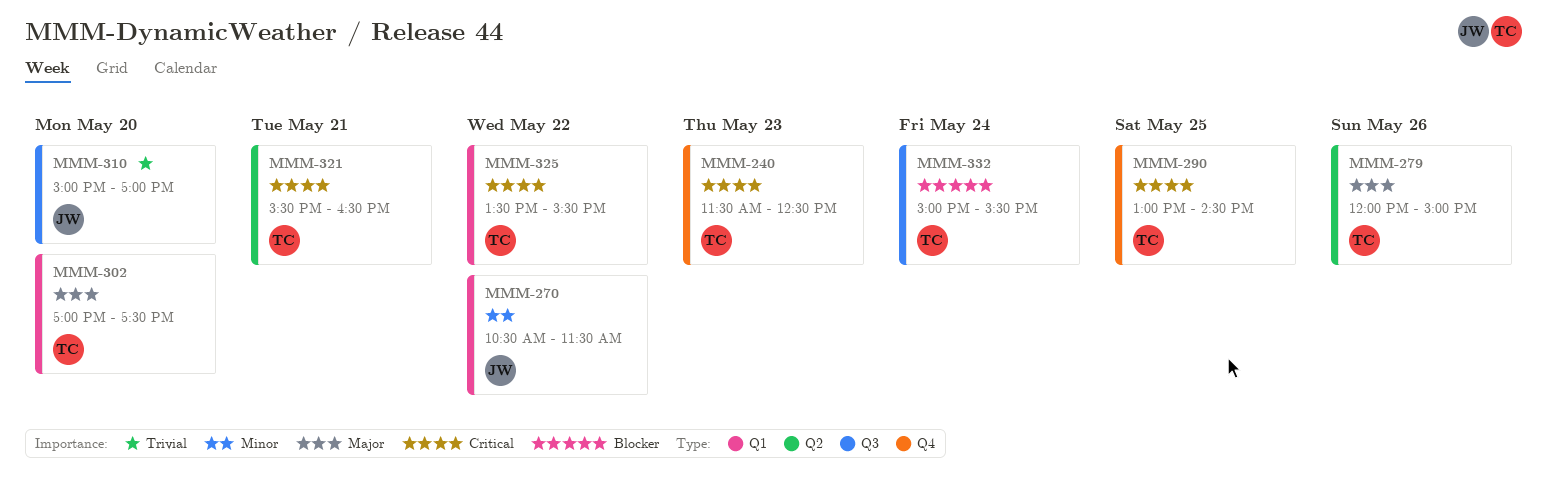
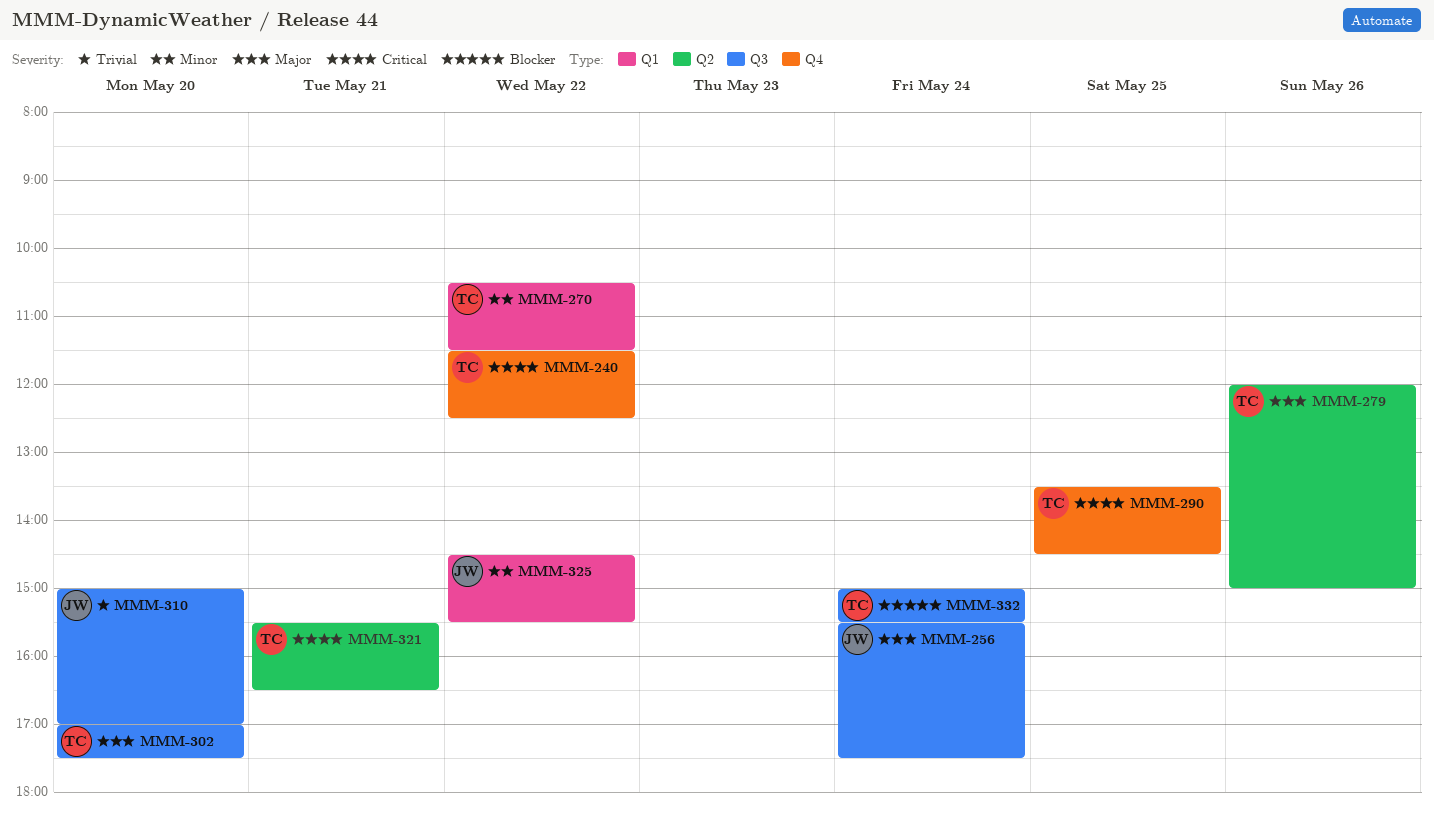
MMM-240, day: May 23 -> May 22
MMM-256: none -> present
MMM-270, owner: JW -> TC
MMM-290, begins: 13:00 -> 13:30
MMM-302, label: Q1 -> Q3
MMM-325, owner: TC -> JW
MMM-325, priority: Critical -> Minor
MMM-325, begins: 13:30 -> 14:30

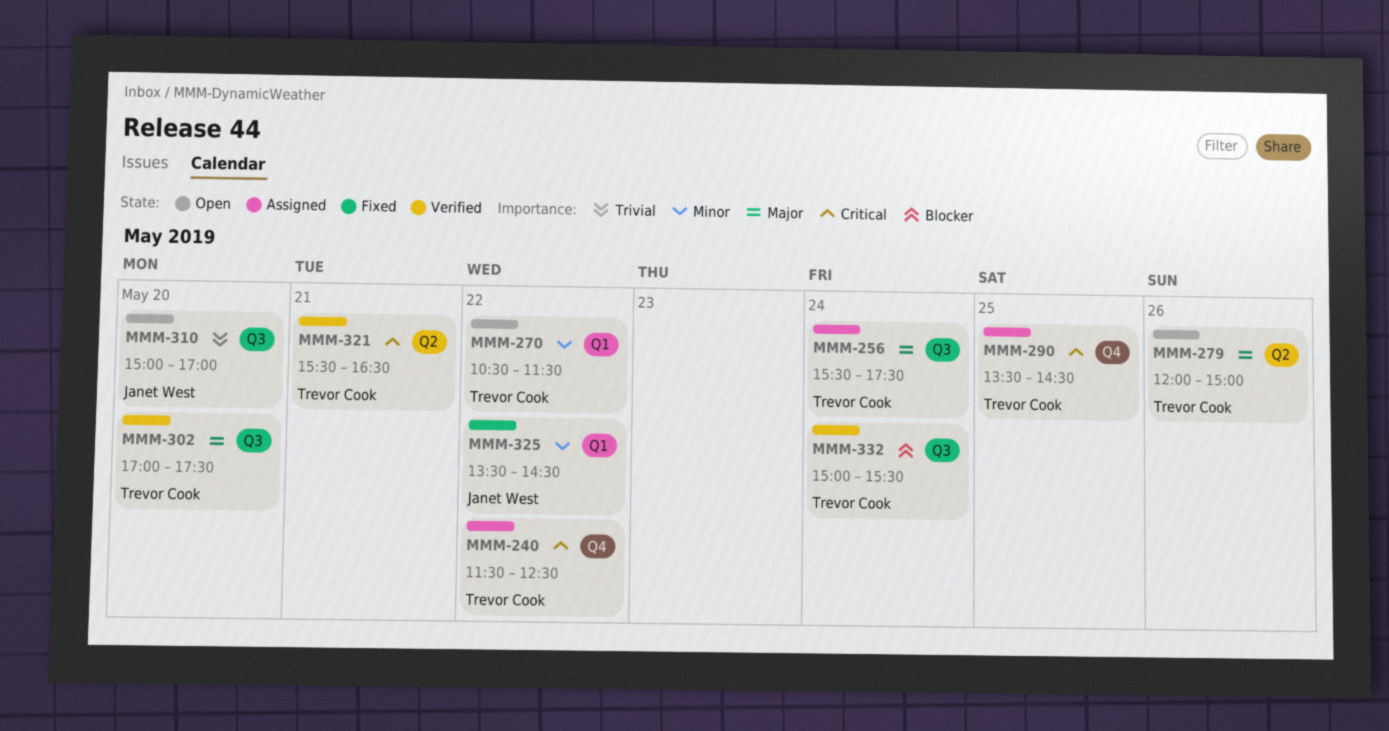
MMM-256, owner: Janet West -> Trevor Cook
MMM-325, begins: 14:30 -> 13:30
MMM-325, ends: 15:30 -> 14:30

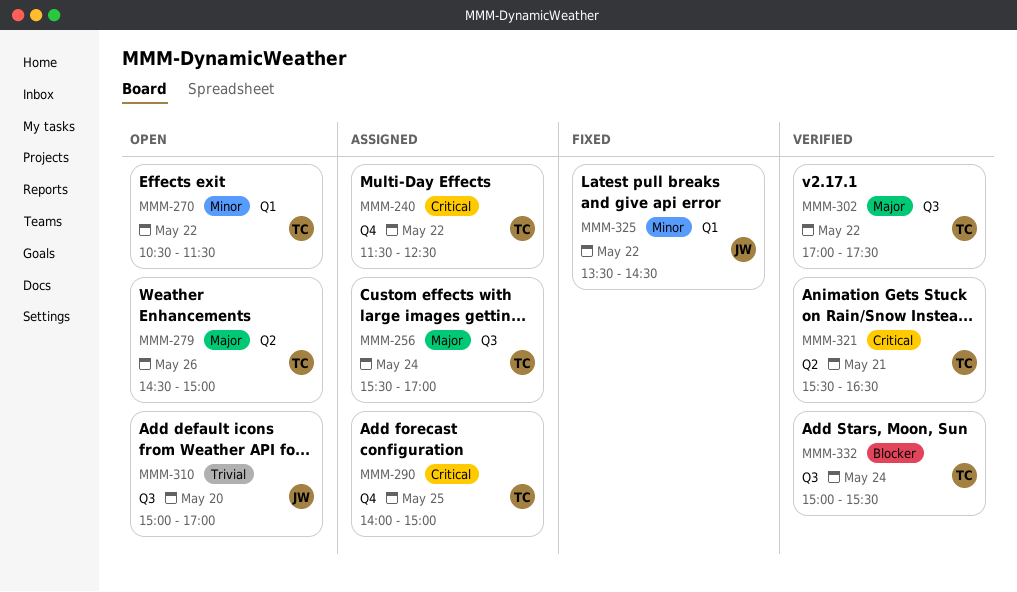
MMM-256, ends: 17:30 -> 17:00
MMM-279, begins: 12:00 -> 14:30
MMM-290, begins: 13:30 -> 14:00
MMM-290, ends: 14:30 -> 15:00
MMM-302, day: May 20 -> May 22

